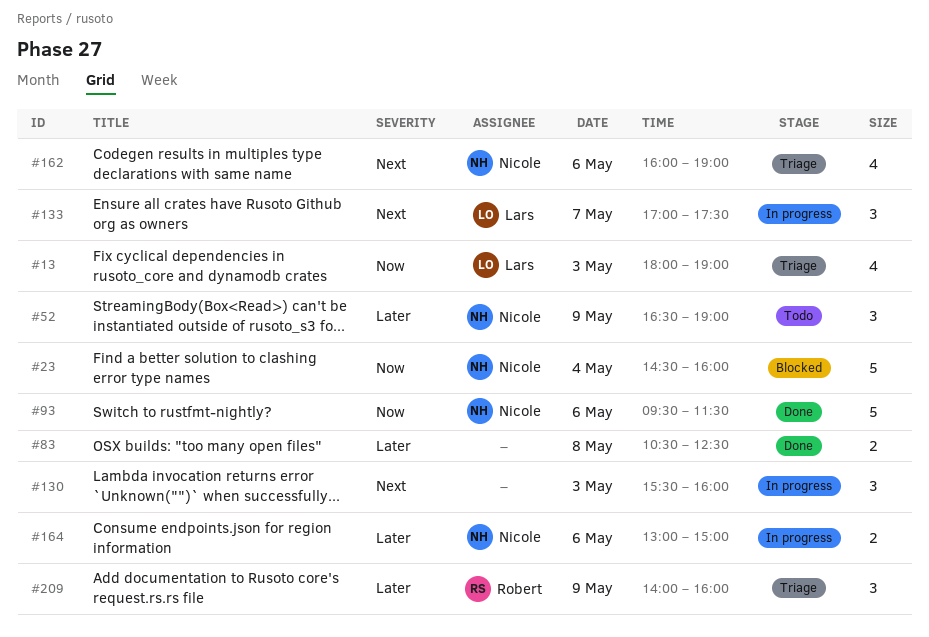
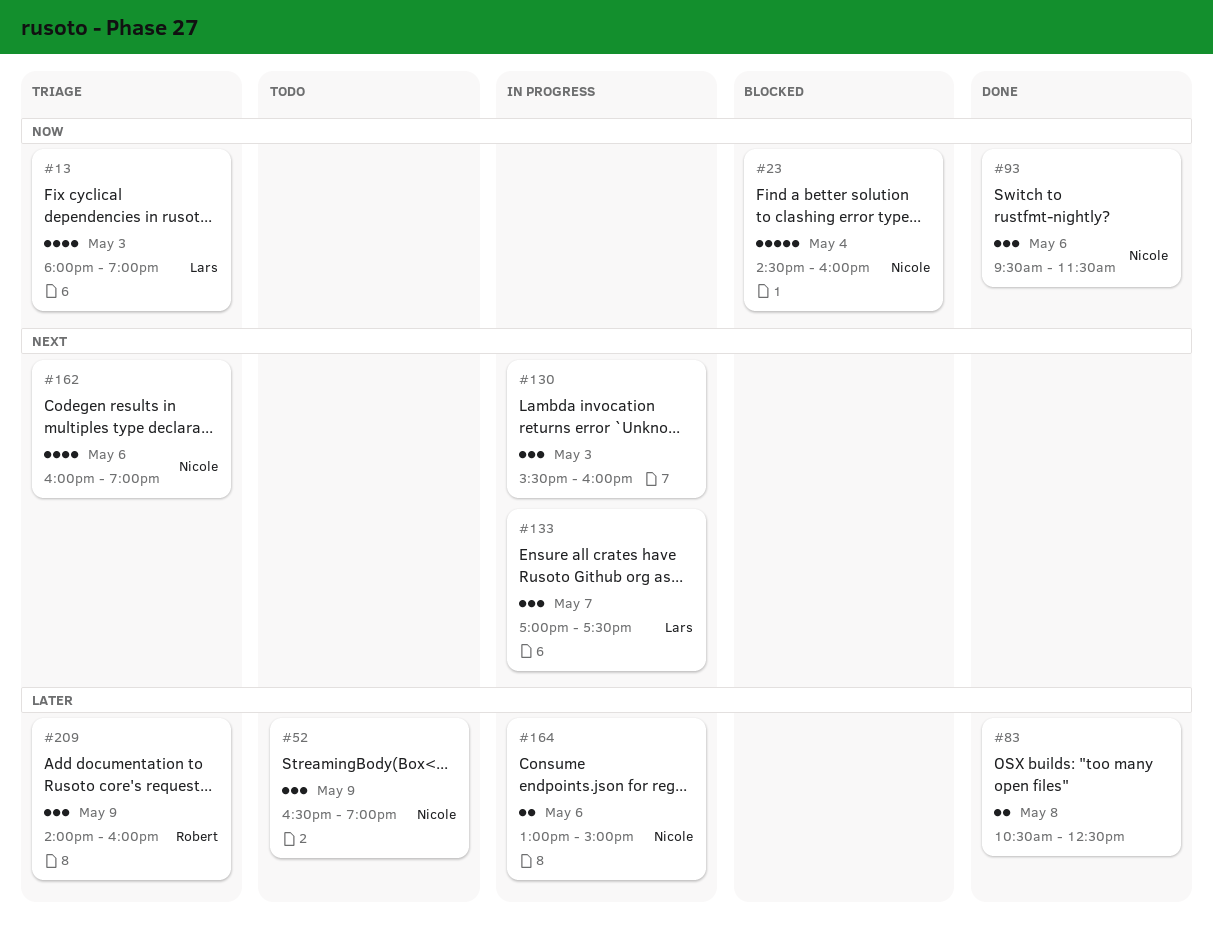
#93, estimate: 5 -> 3

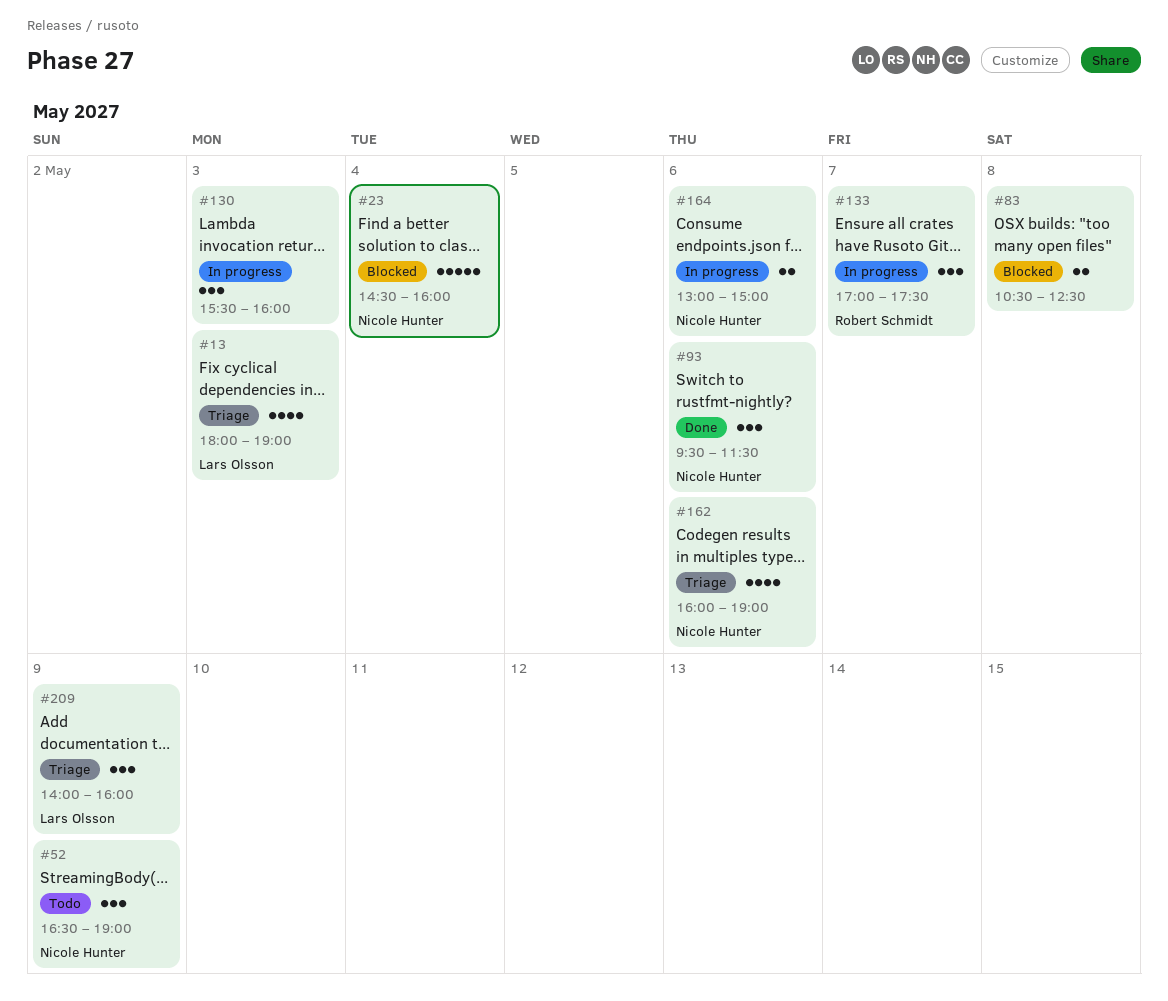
#83, status: Done -> Blocked
#133, owner: Lars Olsson -> Robert Schmidt
#209, owner: Robert Schmidt -> Lars Olsson

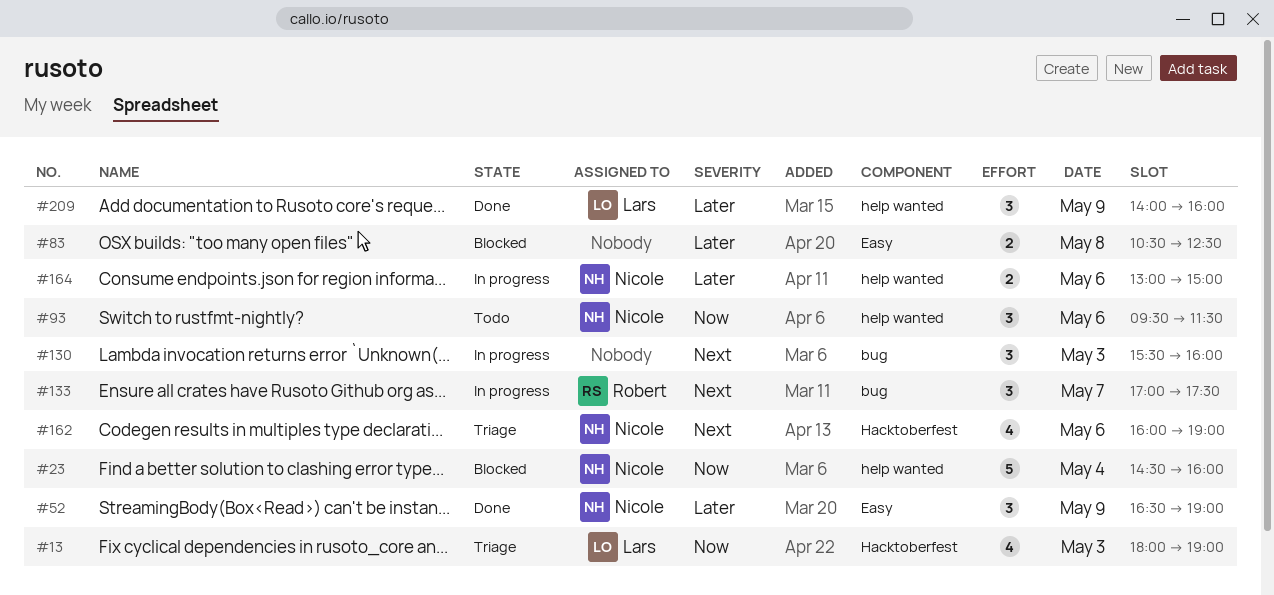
#52, status: Todo -> Done
#93, status: Done -> Todo
#209, status: Triage -> Done

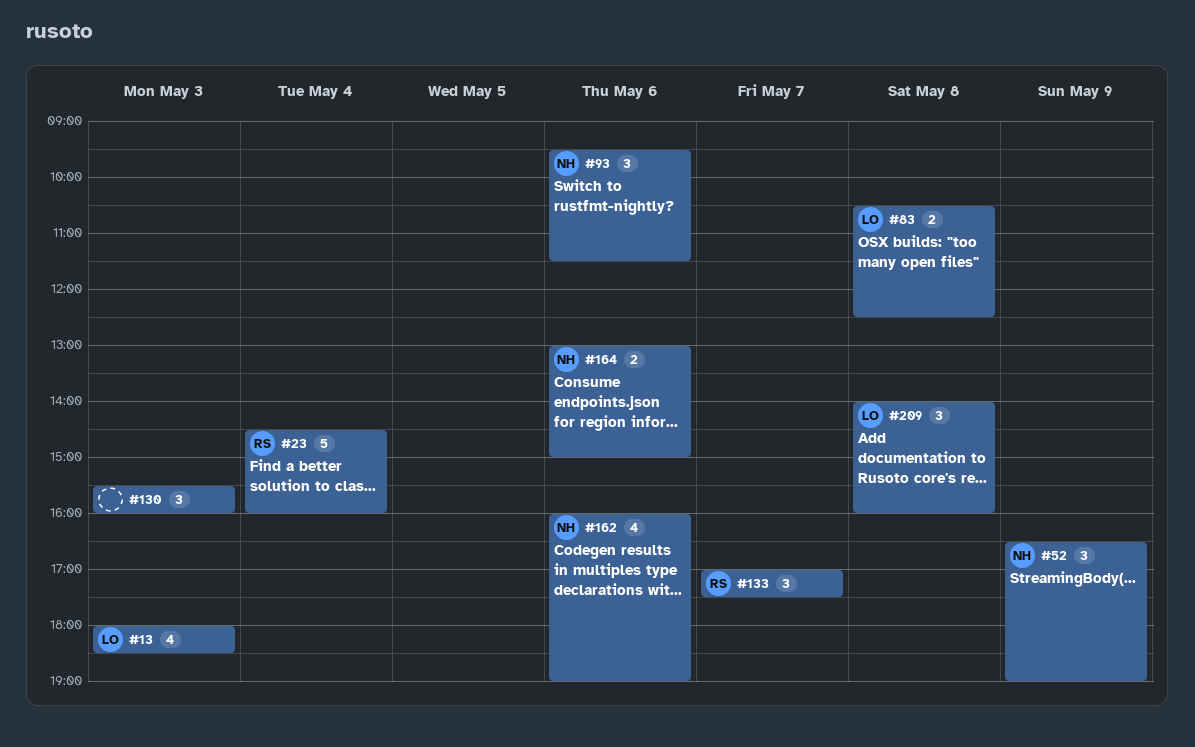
#13, ends: 19:00 -> 18:30
#23, owner: Nicole -> Robert
#83, owner: none -> Lars
#209, day: May 9 -> May 8

